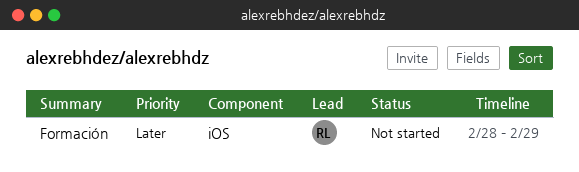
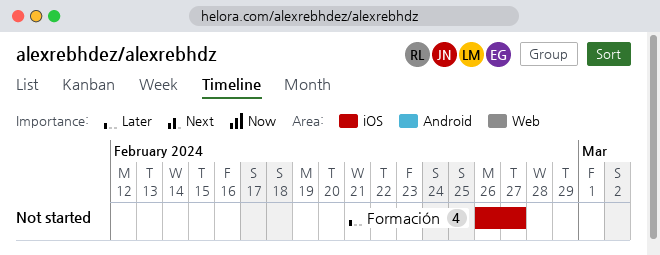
Formación, start: Feb 28 -> Feb 26
Formación, due: Feb 29 -> Feb 27

